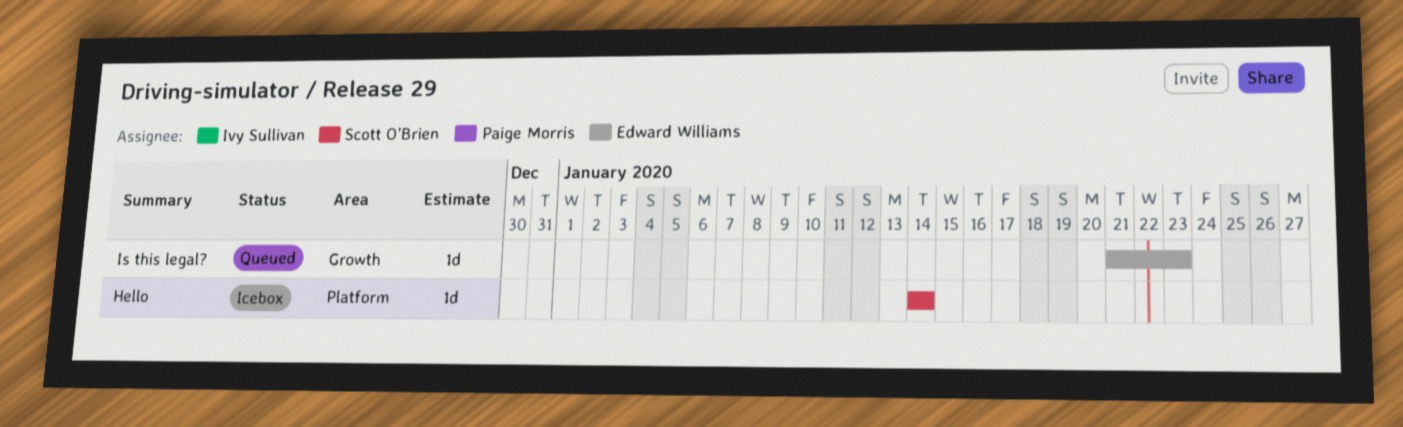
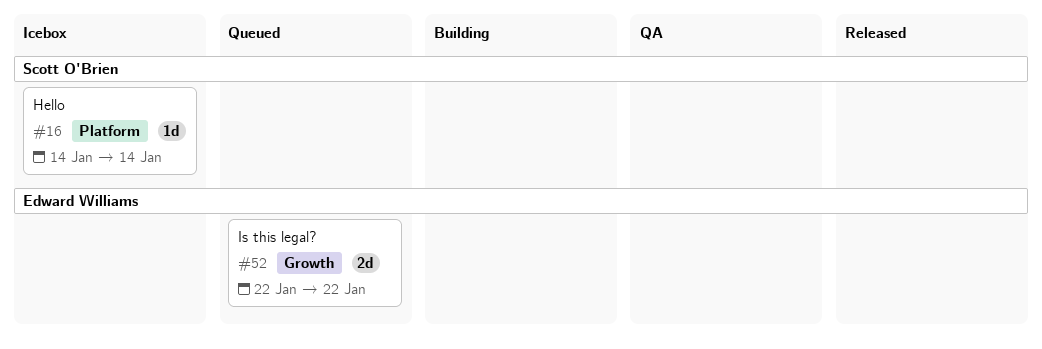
Is this legal?, estimate: 1d -> 2d
Is this legal?, start: Jan 21 -> Jan 22
Is this legal?, due: Jan 23 -> Jan 22

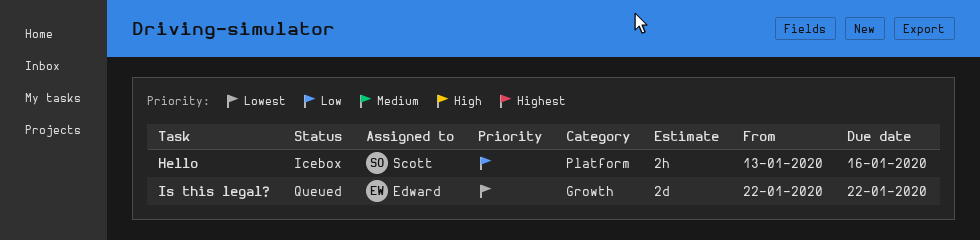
Hello, estimate: 1d -> 2h
Hello, start: Jan 14 -> Jan 13
Hello, due: Jan 14 -> Jan 16

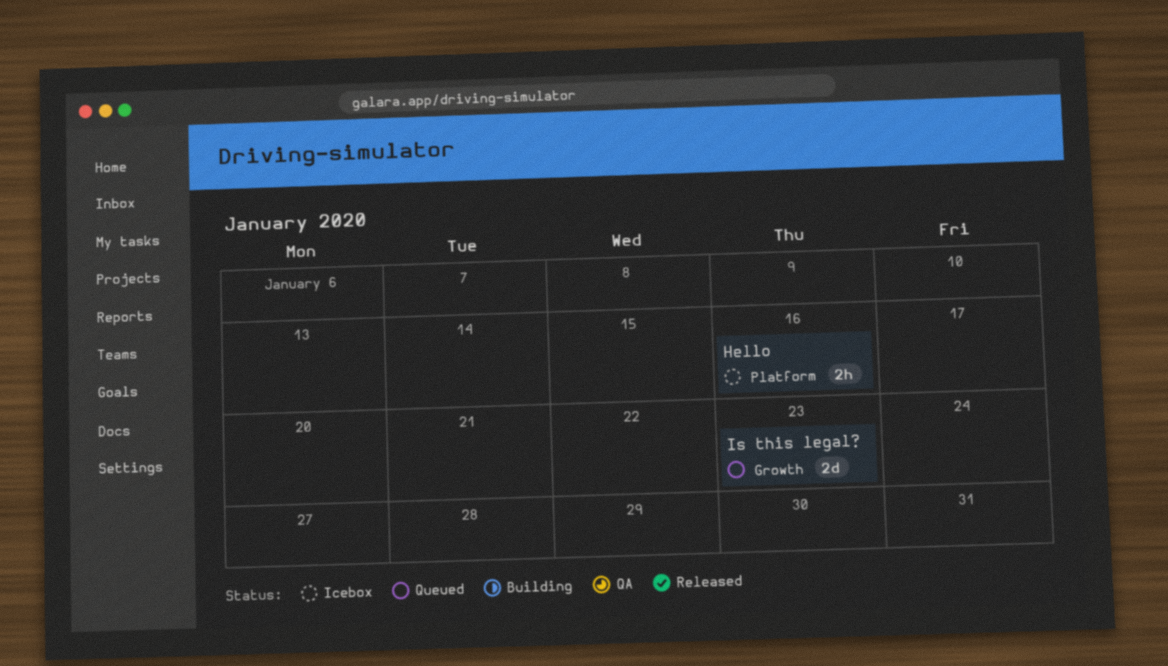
Is this legal?, due: Jan 22 -> Jan 23

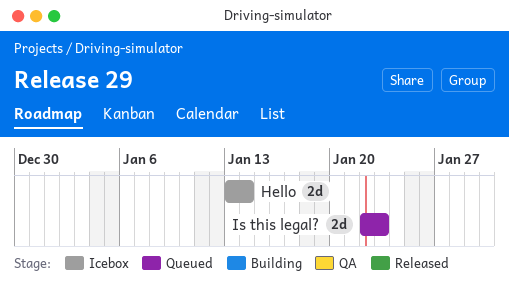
Hello, estimate: 2h -> 2d
Hello, due: Jan 16 -> Jan 14

